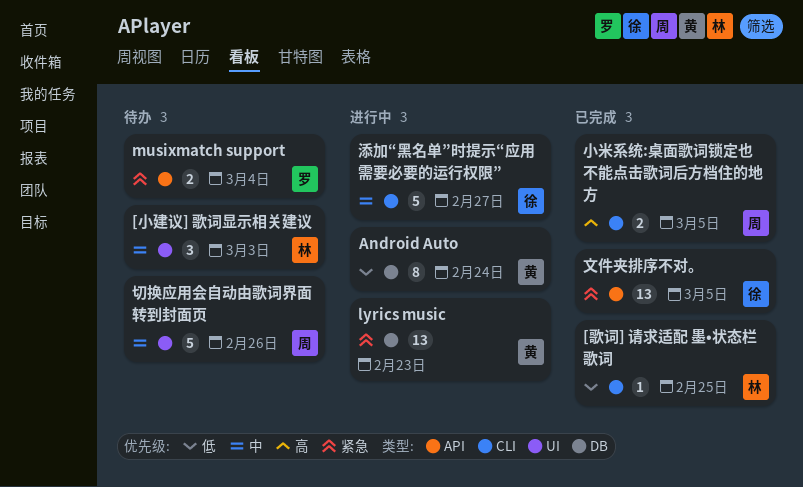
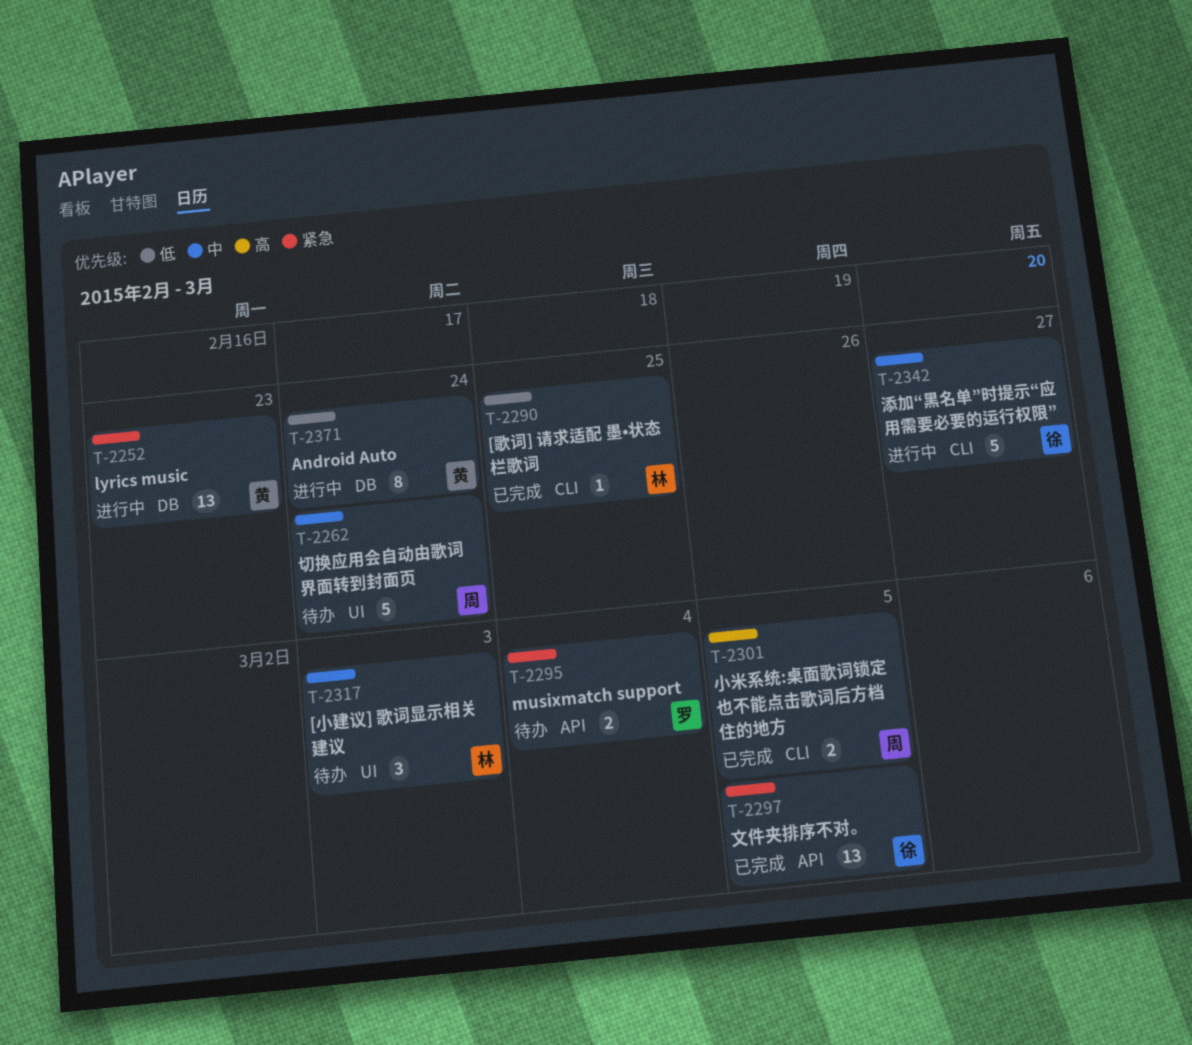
切换应用会自动由歌词界面转到封面页, due: Feb 26 -> Feb 24

